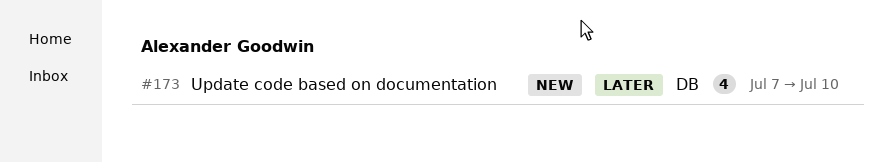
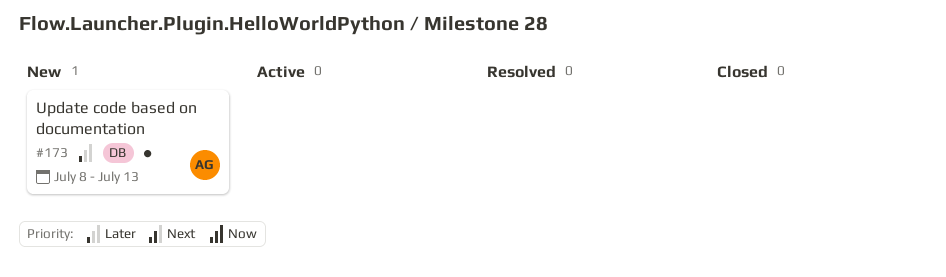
#173, estimate: 4 -> 1
#173, start: Jul 7 -> Jul 8
#173, due: Jul 10 -> Jul 13

